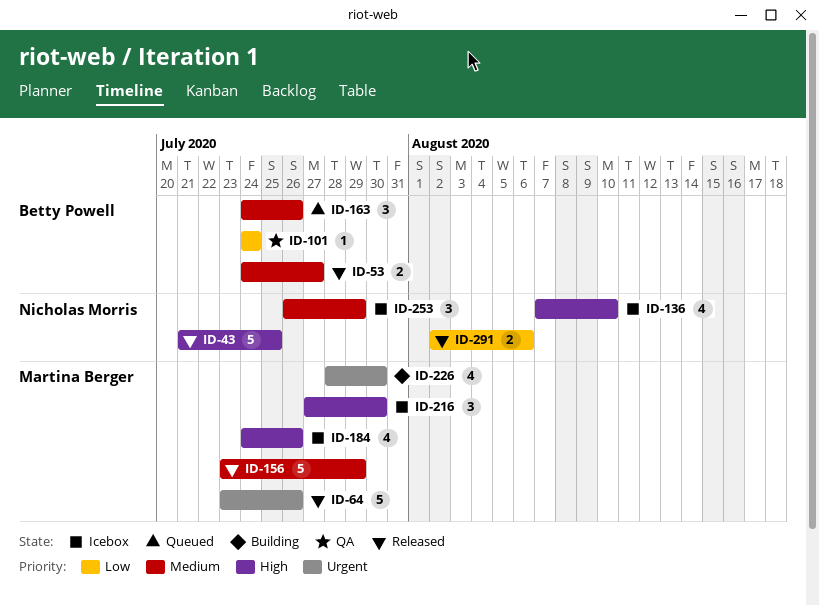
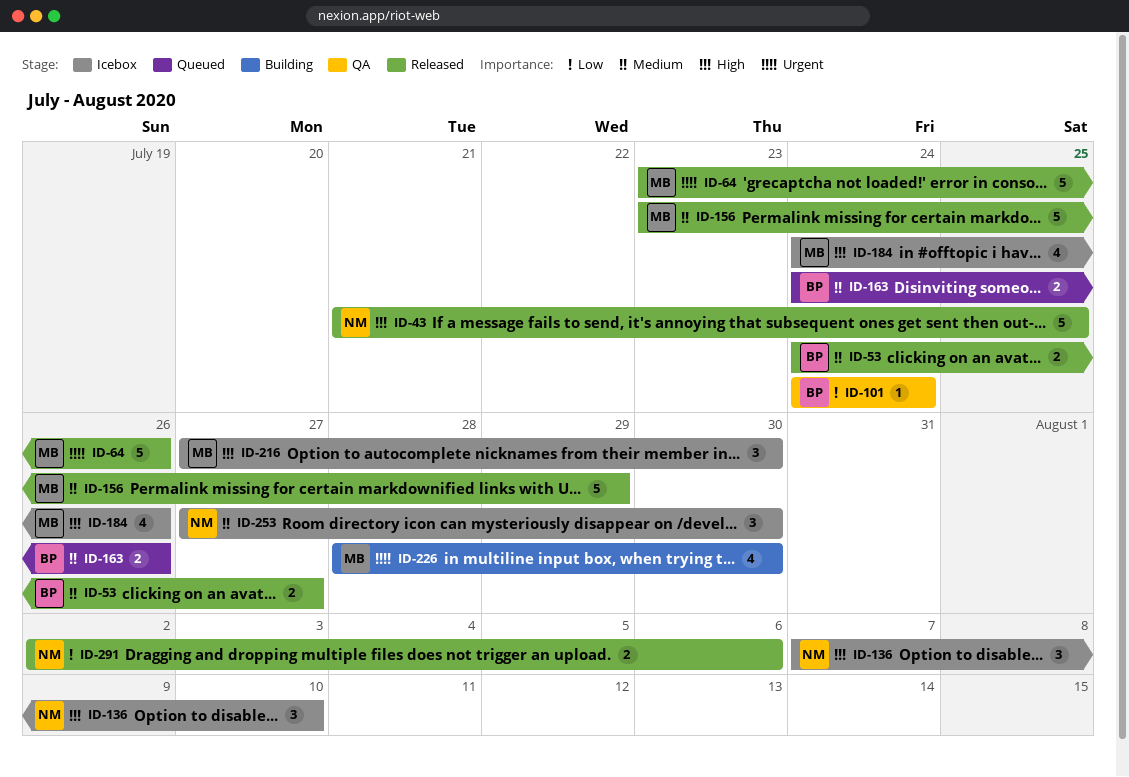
ID-136, estimate: 4 -> 3
ID-163, estimate: 3 -> 2
ID-253, start: Jul 26 -> Jul 27
ID-253, due: Jul 29 -> Jul 30

